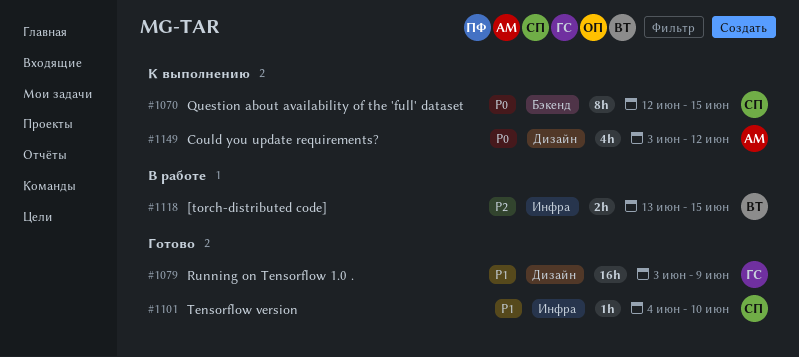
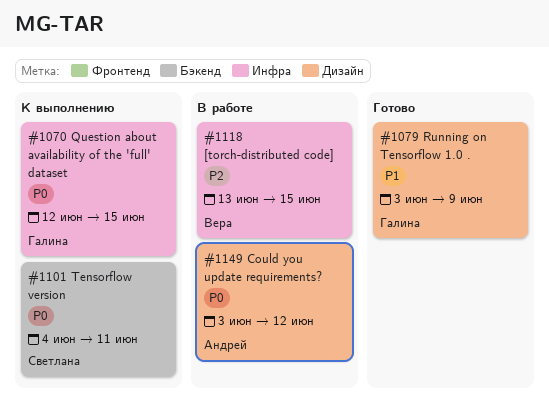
#1070, owner: Светлана -> Галина
#1070, label: Бэкенд -> Инфра
#1101, status: Готово -> К выполнению
#1101, priority: P1 -> P0
#1101, label: Инфра -> Бэкенд
#1101, due: Jun 10 -> Jun 11
#1149, status: К выполнению -> В работе

